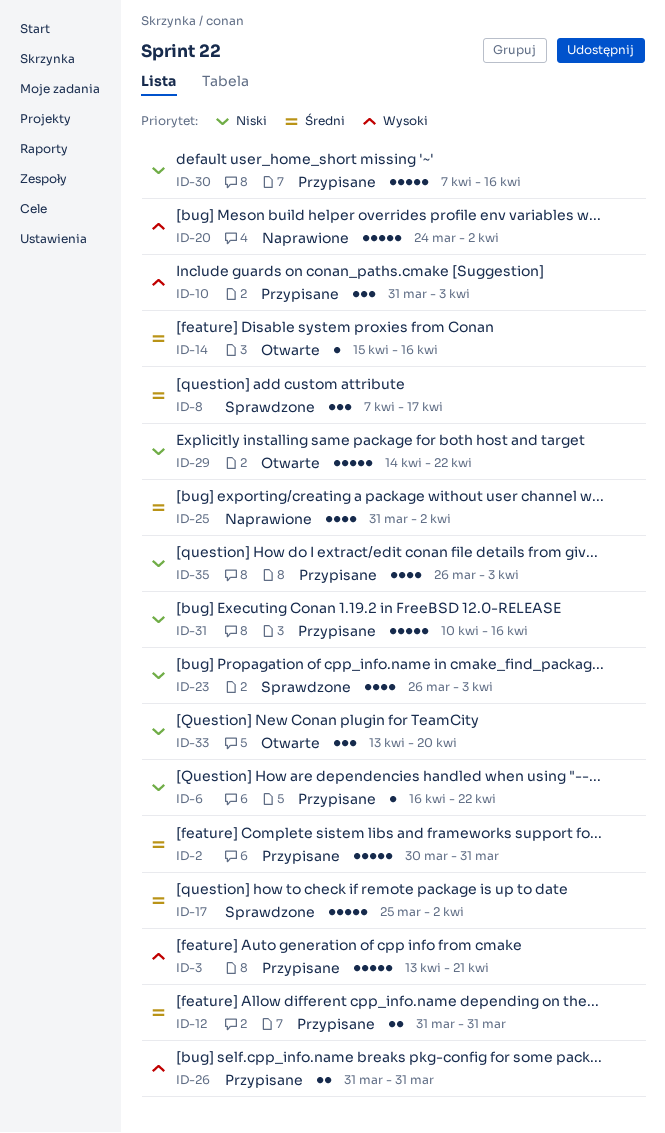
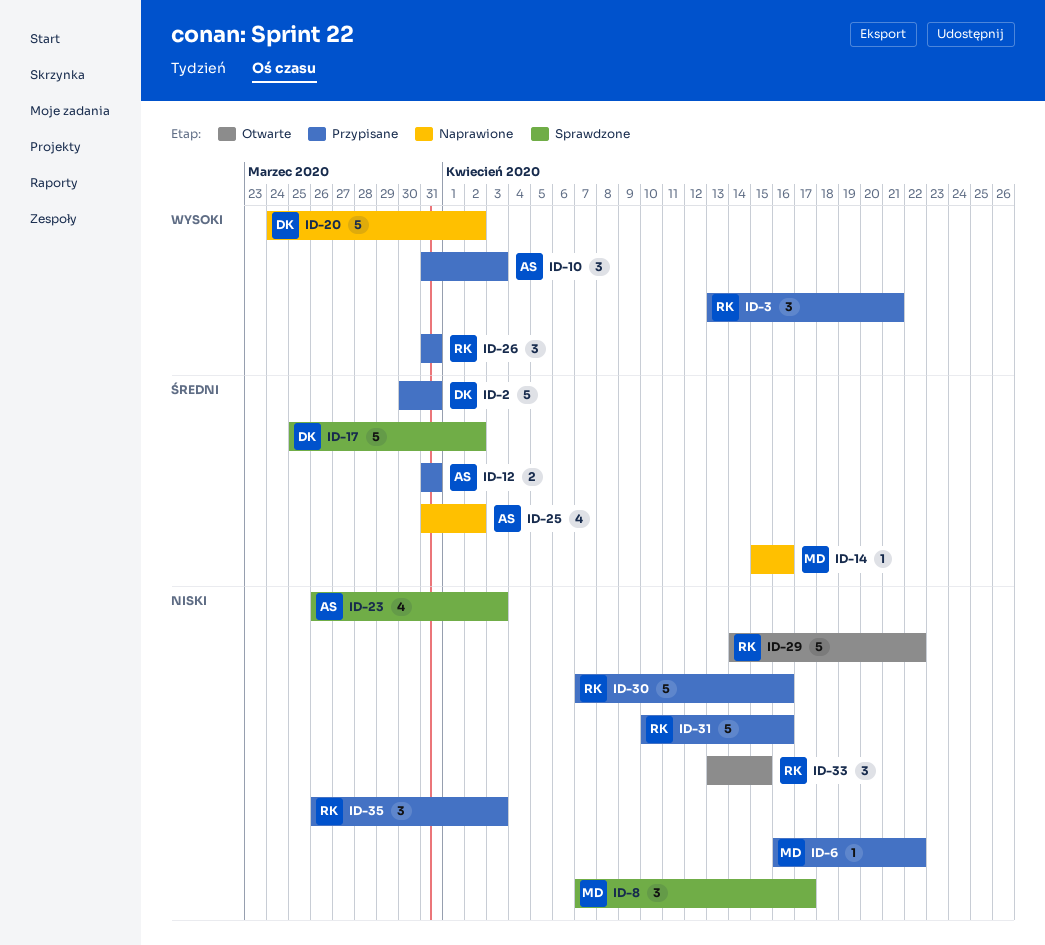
ID-3, estimate: 5 -> 3
ID-8, priority: Średni -> Niski
ID-14, status: Otwarte -> Naprawione
ID-26, estimate: 2 -> 3
ID-33, due: Apr 20 -> Apr 15
ID-35, estimate: 4 -> 3

